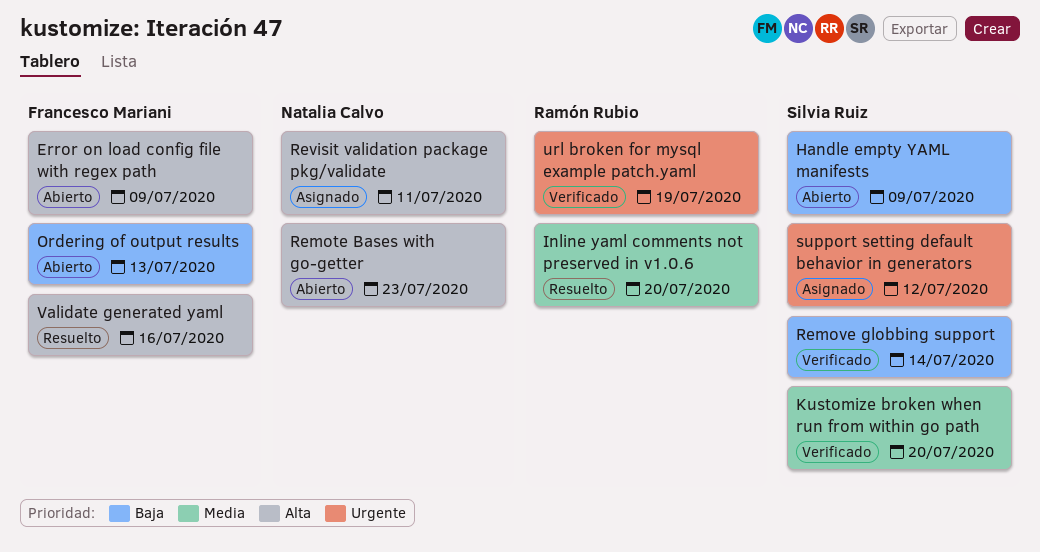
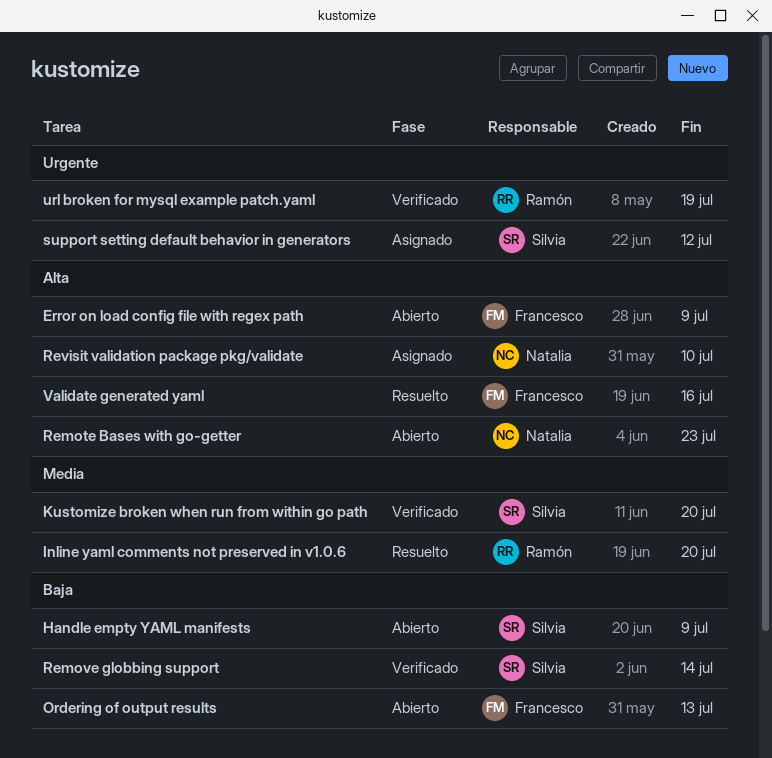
Revisit validation package pkg/validate, due: Jul 11 -> Jul 10

